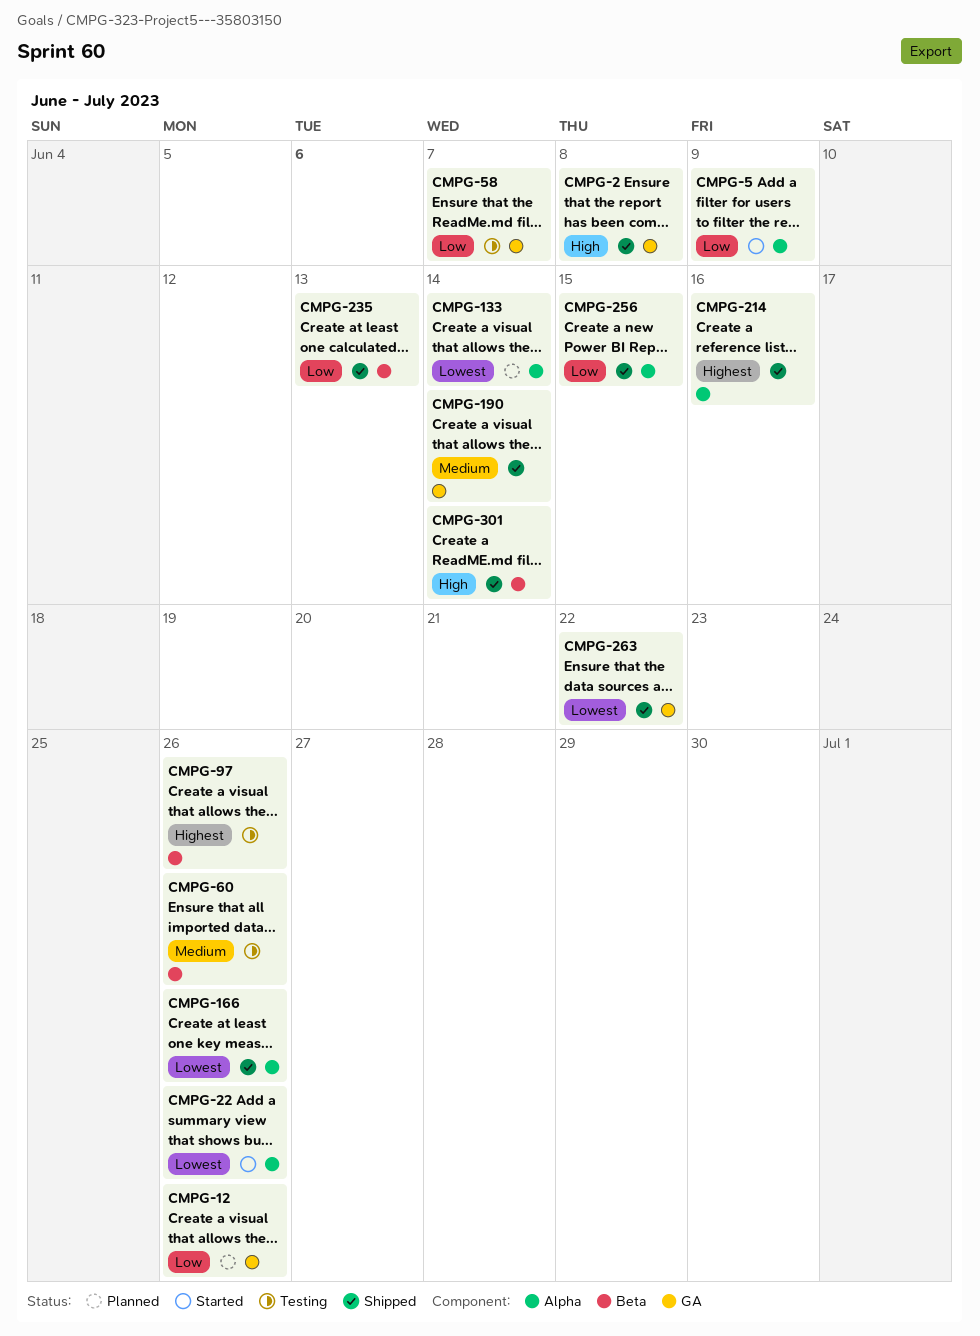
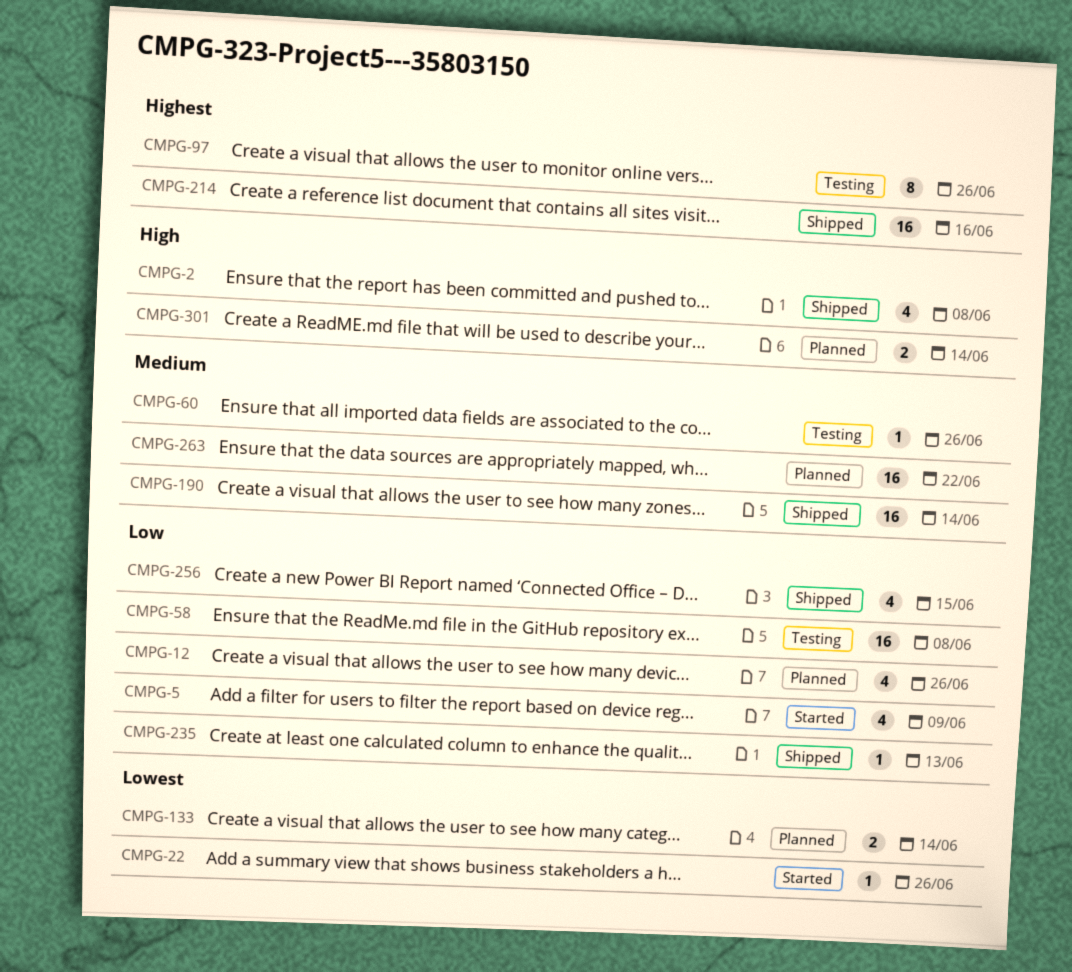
CMPG-58, due: Jun 7 -> Jun 8
CMPG-166: present -> none
CMPG-263, status: Shipped -> Planned
CMPG-263, priority: Lowest -> Medium
CMPG-301, status: Shipped -> Planned

